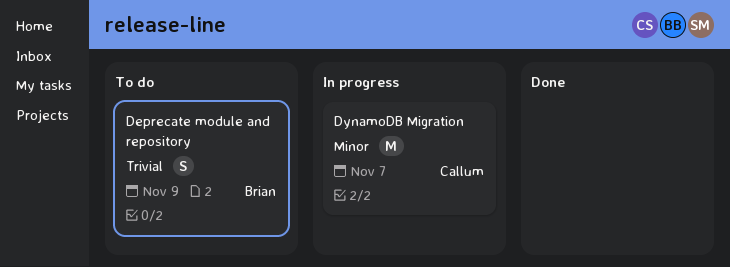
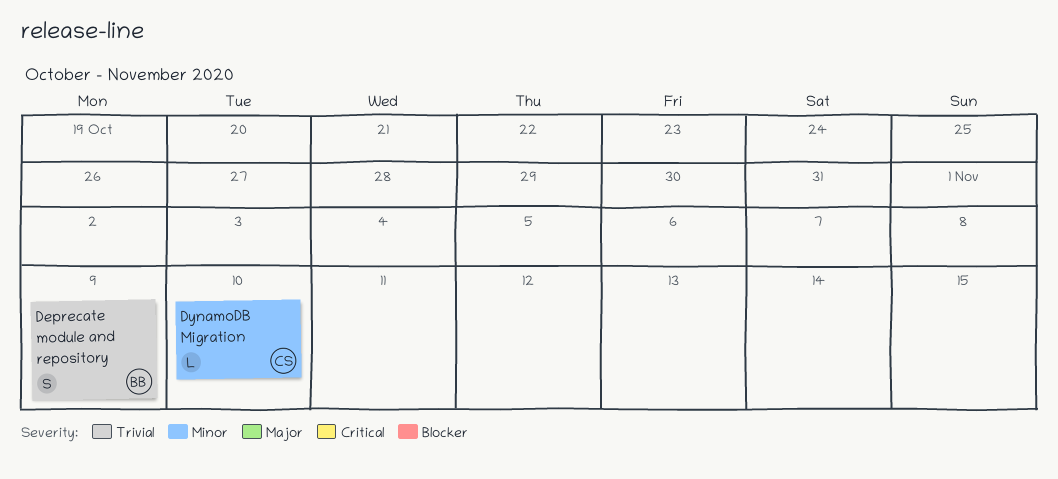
DynamoDB Migration, estimate: M -> L
DynamoDB Migration, due: Nov 7 -> Nov 10

